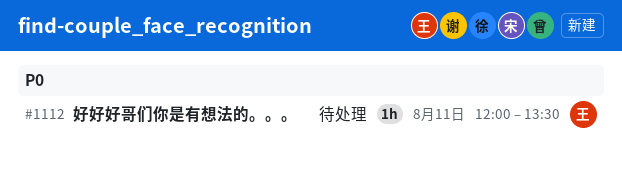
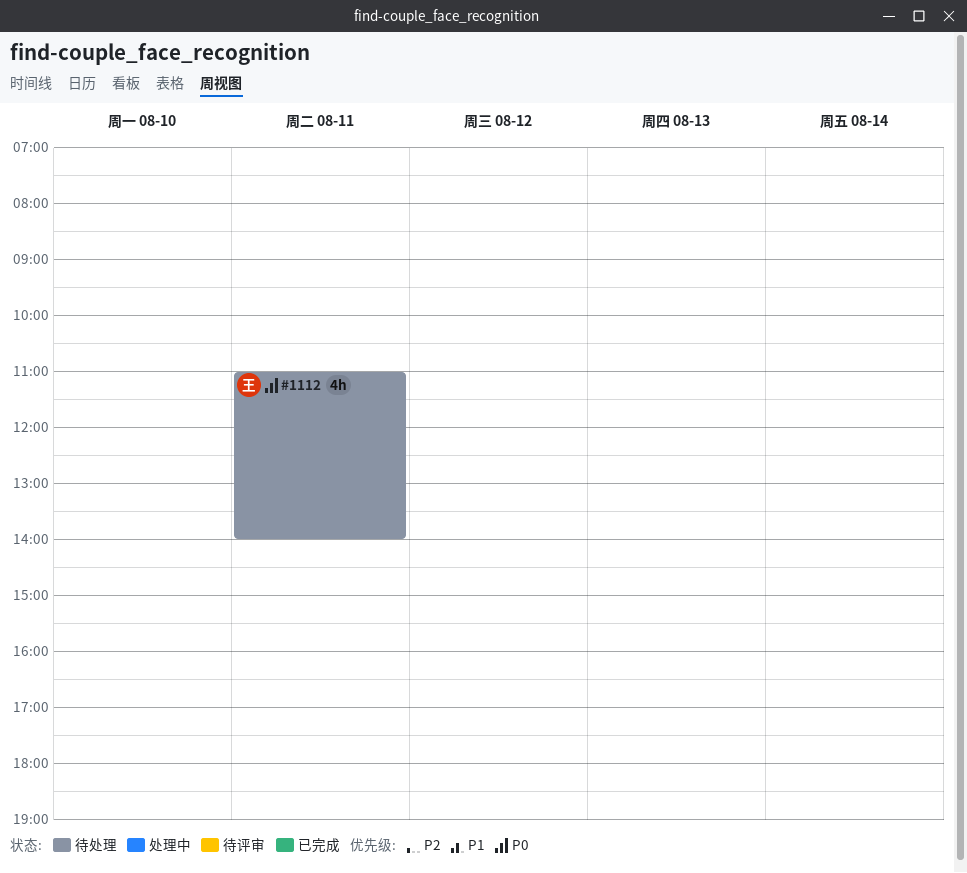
#1112, estimate: 1h -> 4h
#1112, begins: 12:00 -> 11:00
#1112, ends: 13:30 -> 14:00

